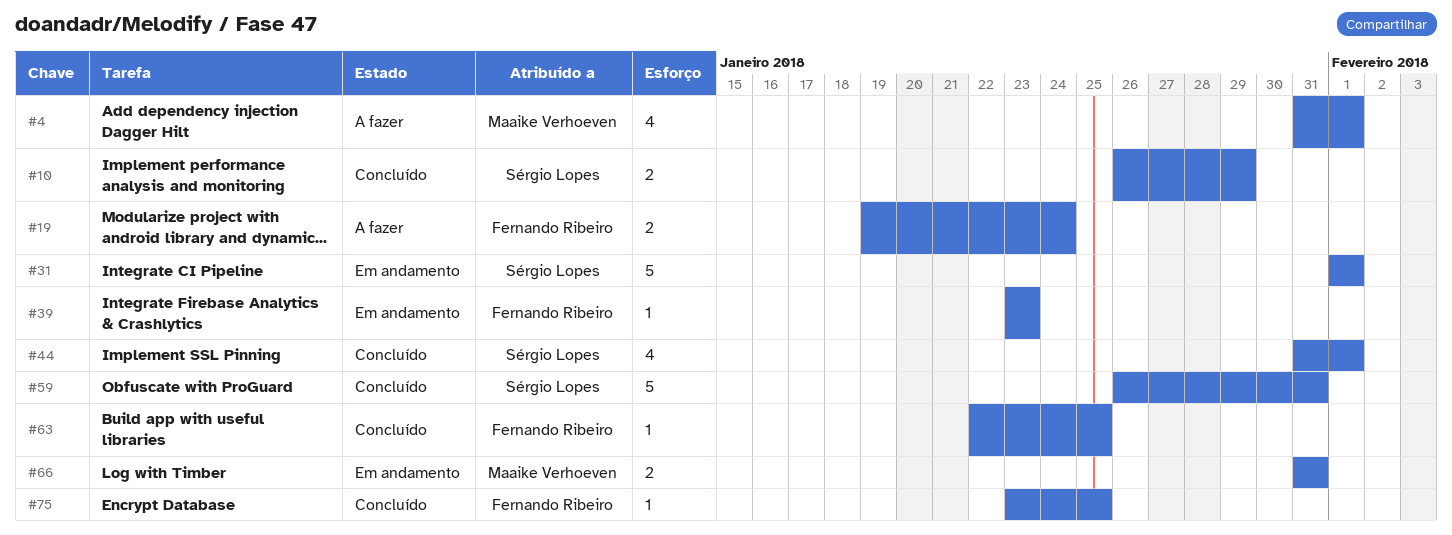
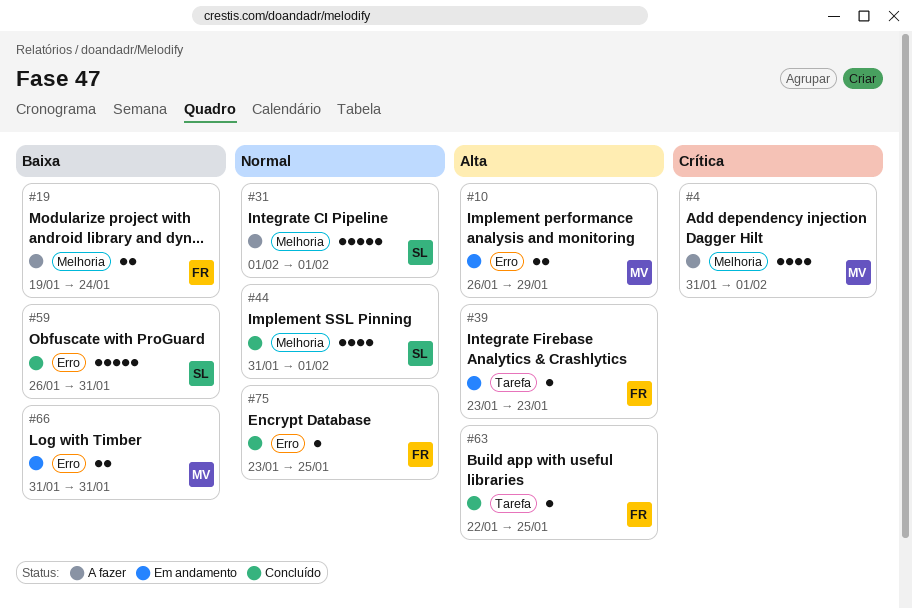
#10, status: Concluído -> Em andamento
#10, owner: Sérgio Lopes -> Maaike Verhoeven
#31, status: Em andamento -> A fazer

